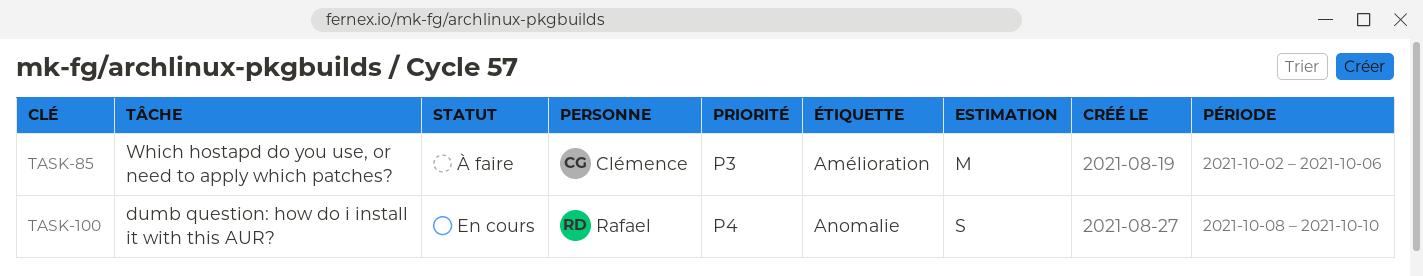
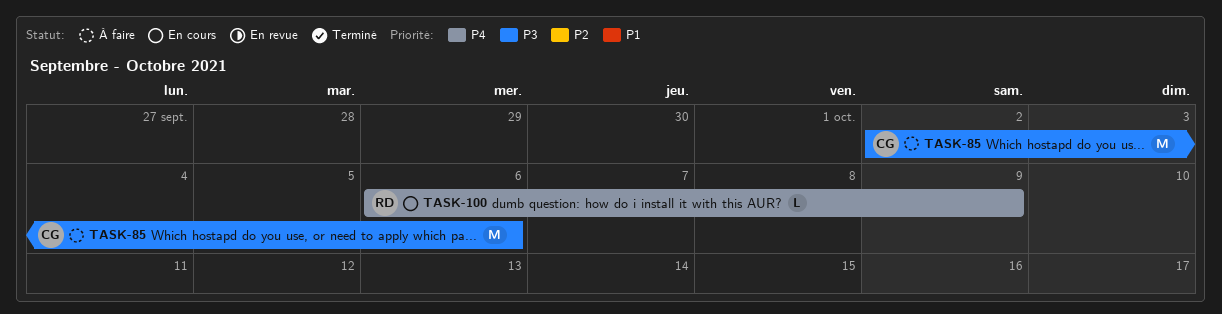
TASK-100, estimate: S -> L
TASK-100, start: Oct 8 -> Oct 6
TASK-100, due: Oct 10 -> Oct 9

